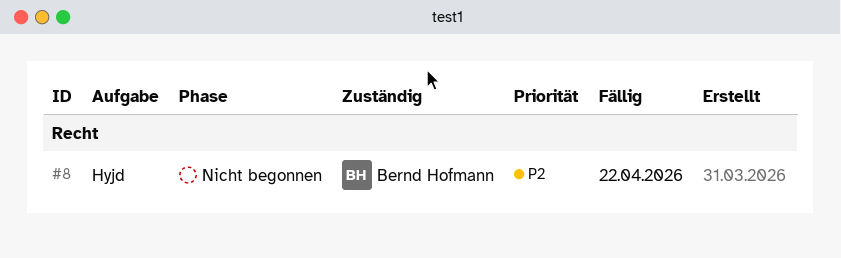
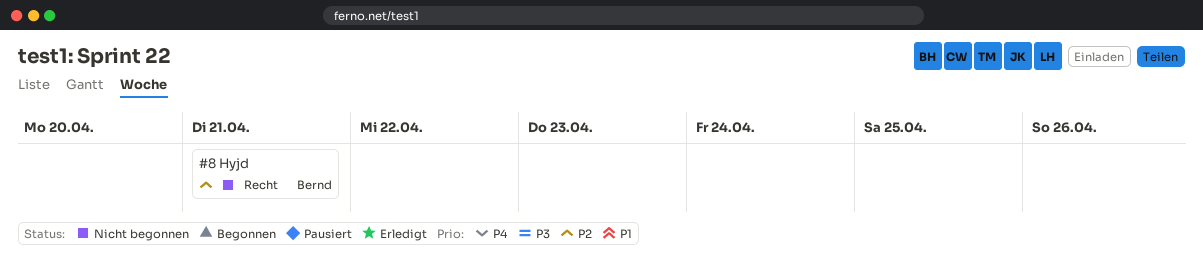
#8, due: Apr 22 -> Apr 21

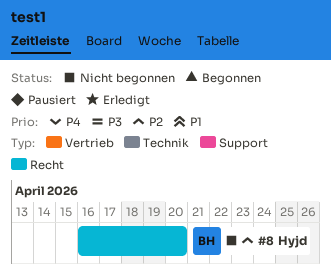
#8, due: Apr 21 -> Apr 20

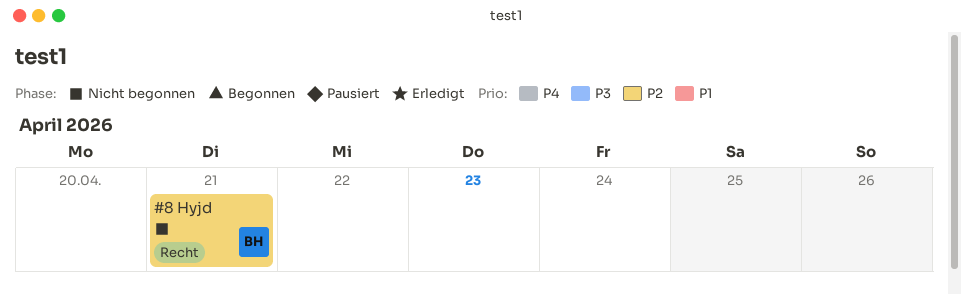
#8, due: Apr 20 -> Apr 21

